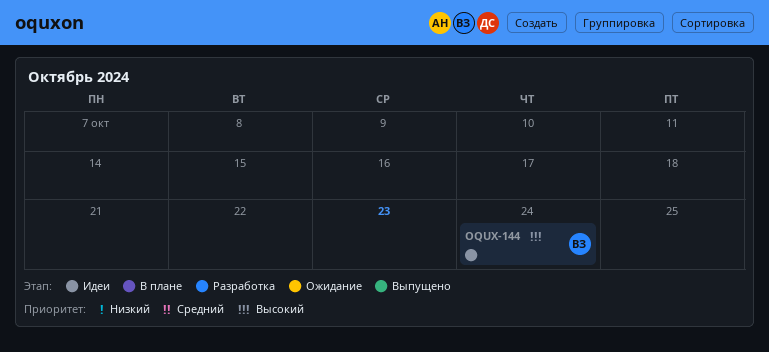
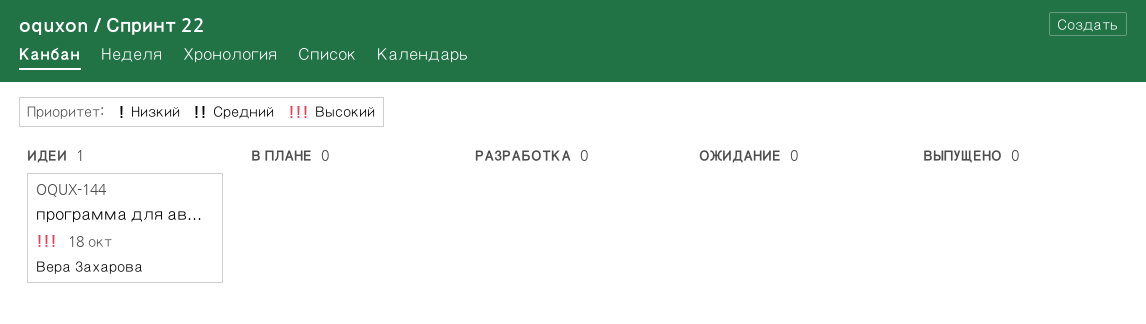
OQUX-144, due: Oct 24 -> Oct 18

